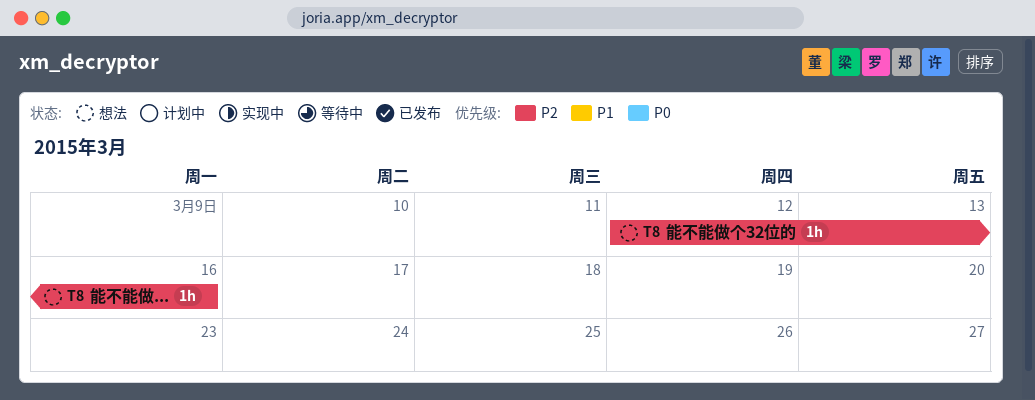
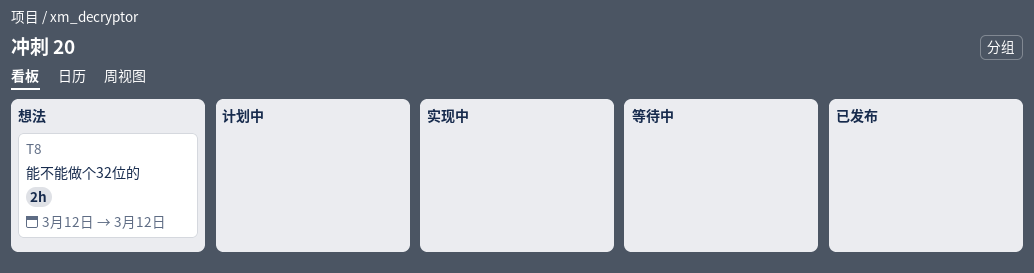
T8, estimate: 1h -> 2h
T8, due: Mar 16 -> Mar 12

